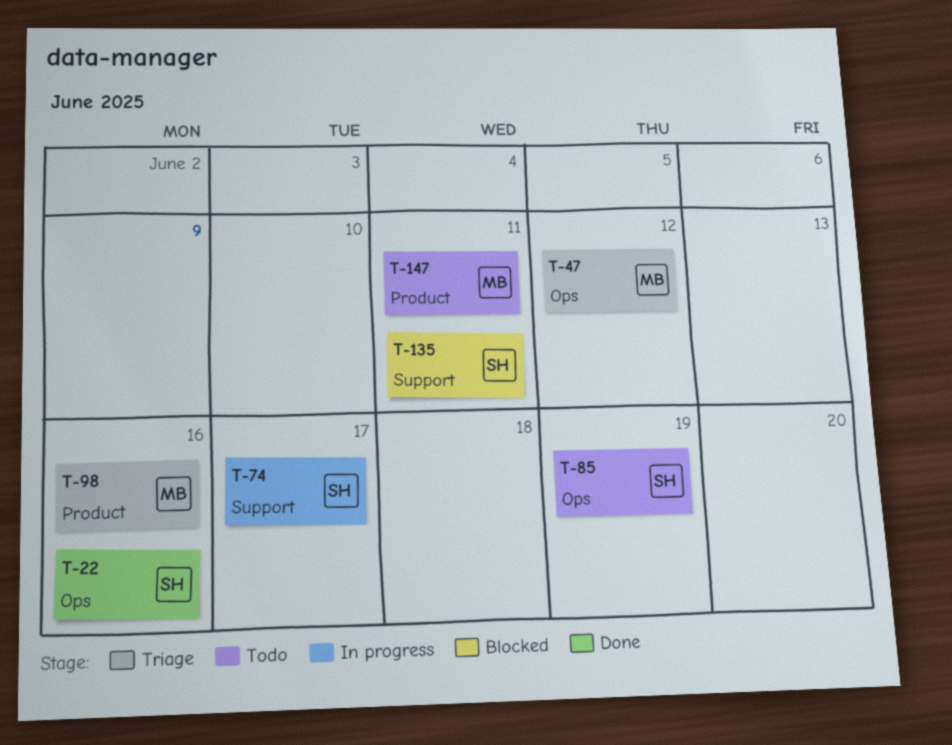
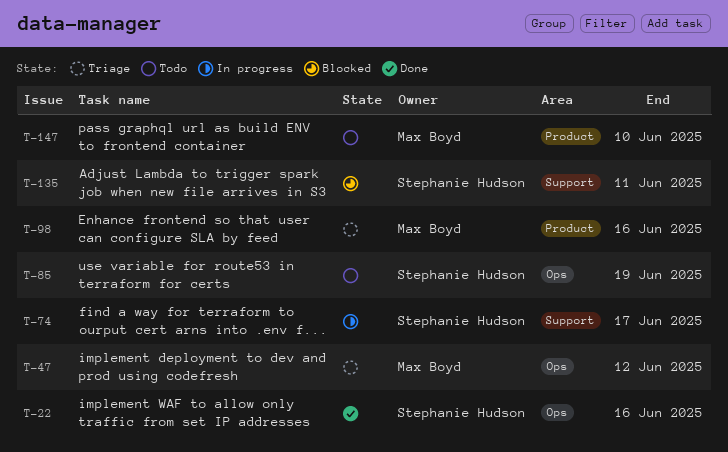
T-147, due: Jun 11 -> Jun 10

